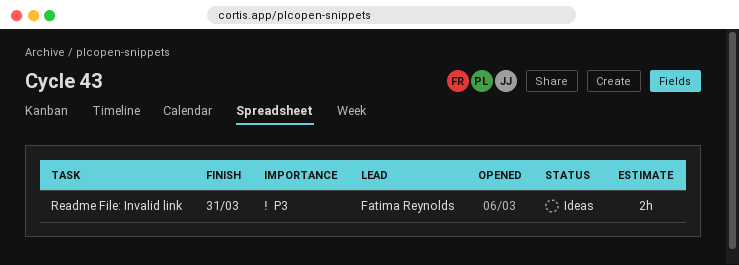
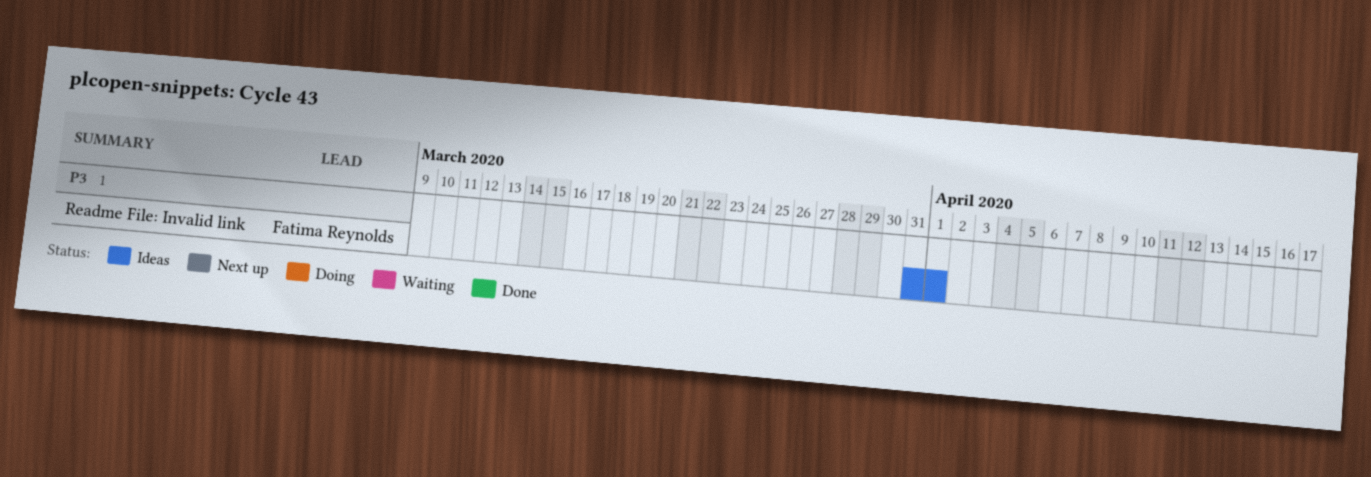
Readme File: Invalid link, due: Mar 31 -> Apr 1

